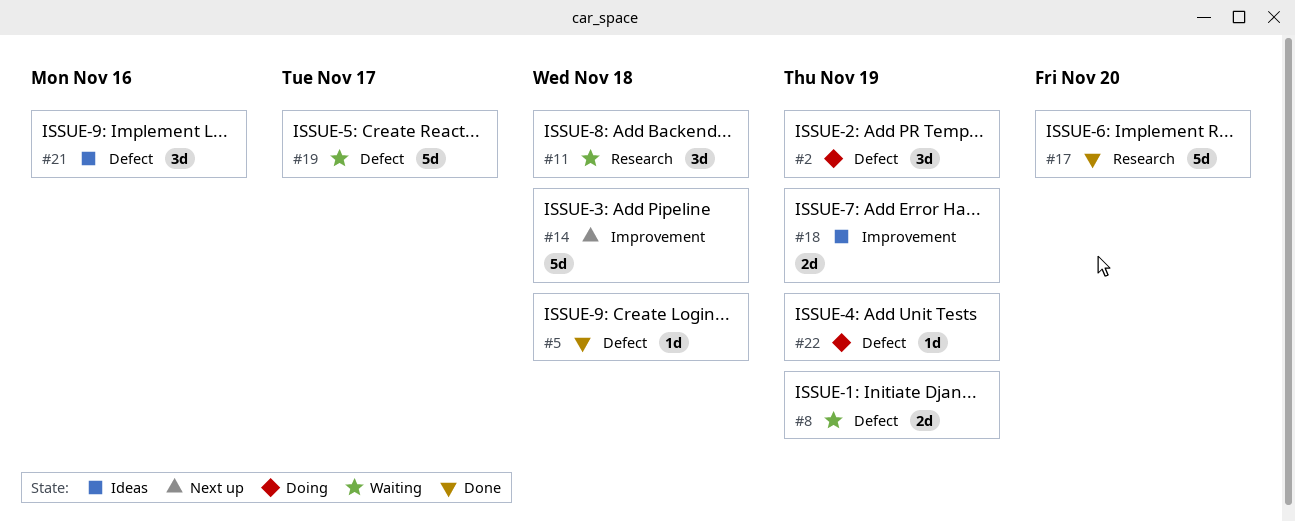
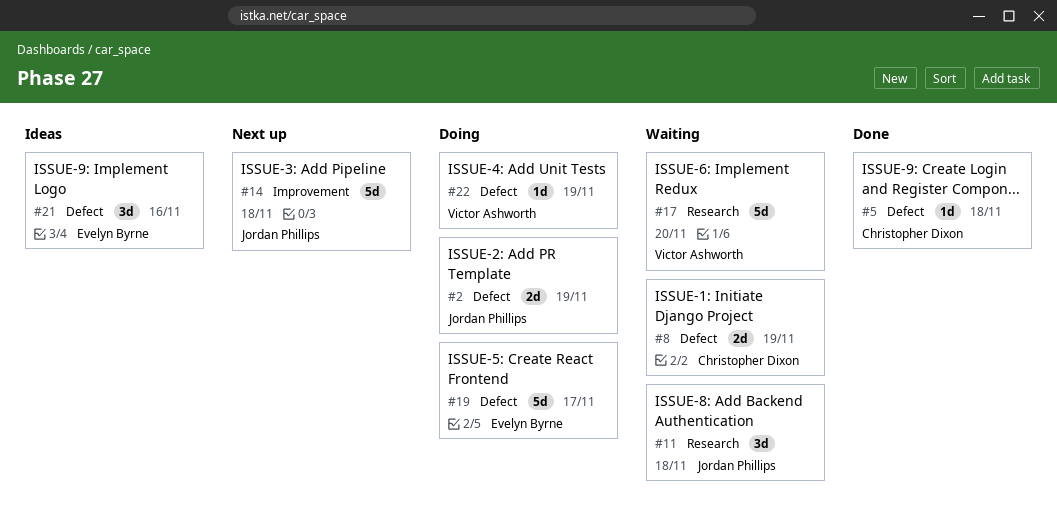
#2, estimate: 3d -> 2d
#17, status: Done -> Waiting
#18: present -> none
#19, status: Waiting -> Doing

